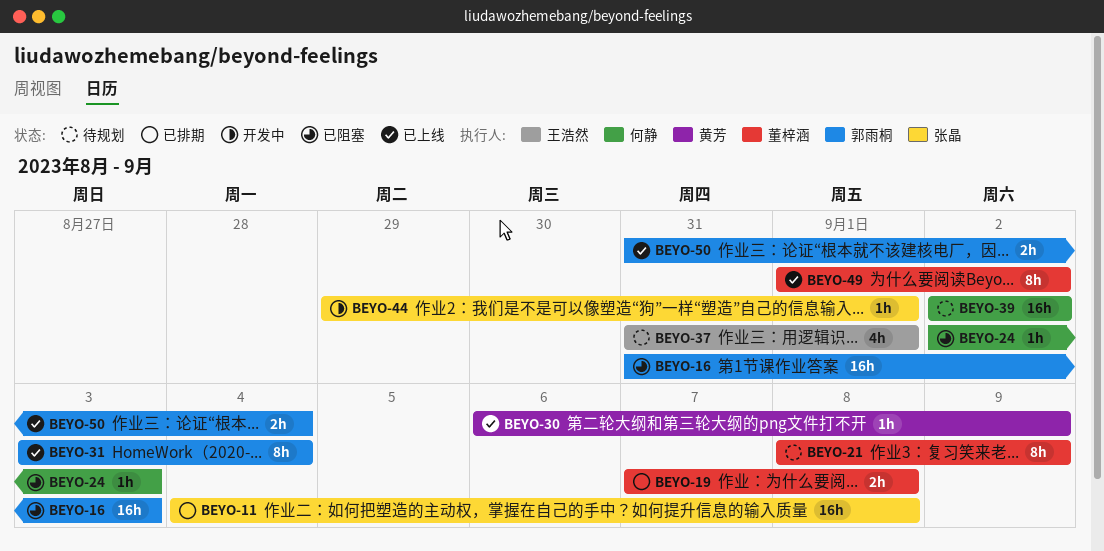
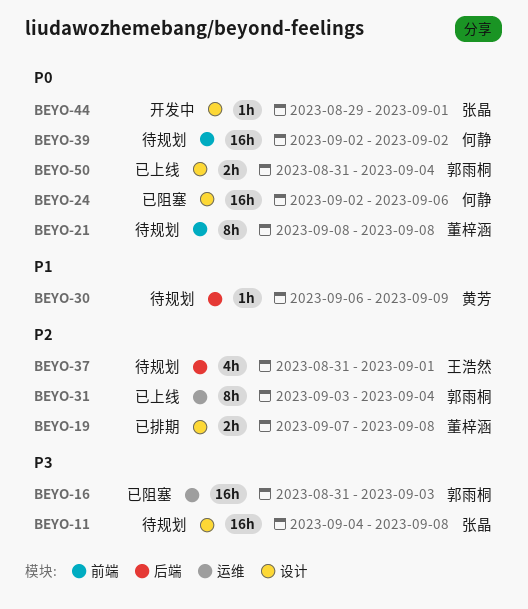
BEYO-11, status: 已排期 -> 待规划
BEYO-21, due: Sep 9 -> Sep 8
BEYO-24, estimate: 1h -> 16h
BEYO-24, due: Sep 3 -> Sep 6
BEYO-30, status: 已上线 -> 待规划
BEYO-49: present -> none

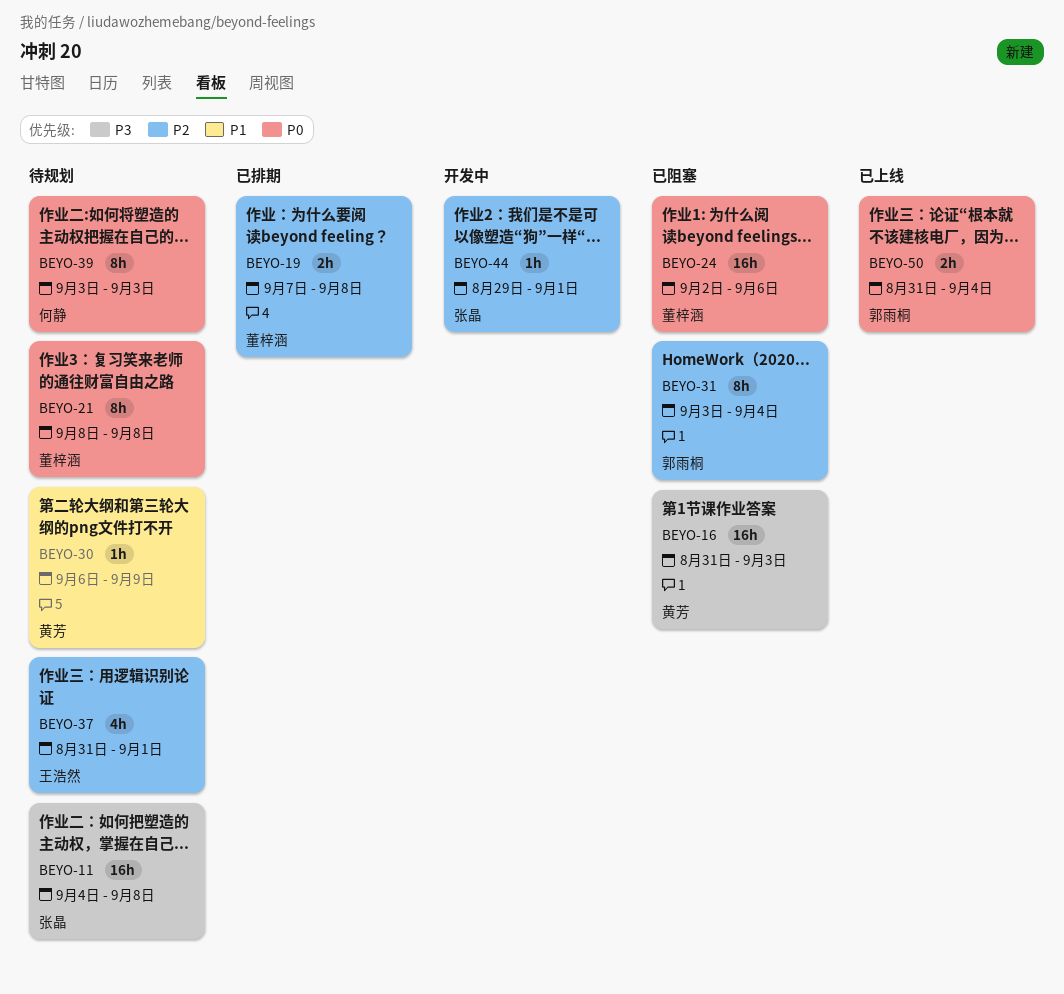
BEYO-16, owner: 郭雨桐 -> 黄芳
BEYO-24, owner: 何静 -> 董梓涵
BEYO-31, status: 已上线 -> 已阻塞
BEYO-39, estimate: 16h -> 8h
BEYO-39, start: Sep 2 -> Sep 3
BEYO-39, due: Sep 2 -> Sep 3
BEYO-44, priority: P0 -> P2

